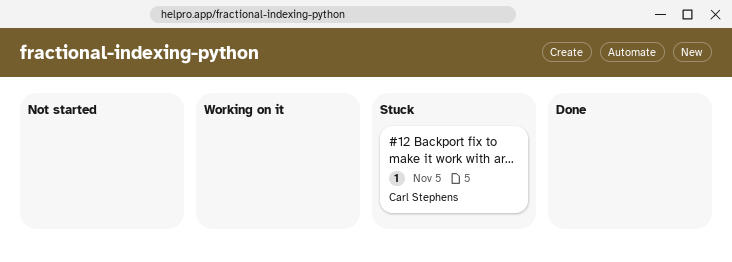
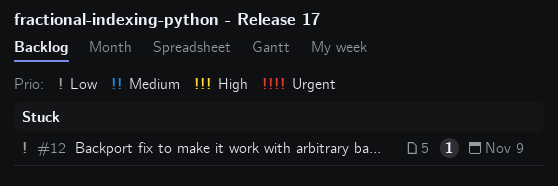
#12, due: Nov 5 -> Nov 9

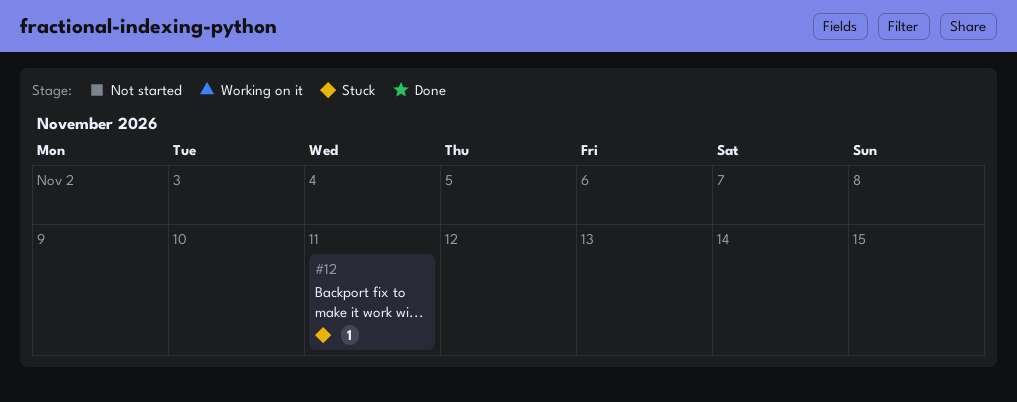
#12, due: Nov 9 -> Nov 11

